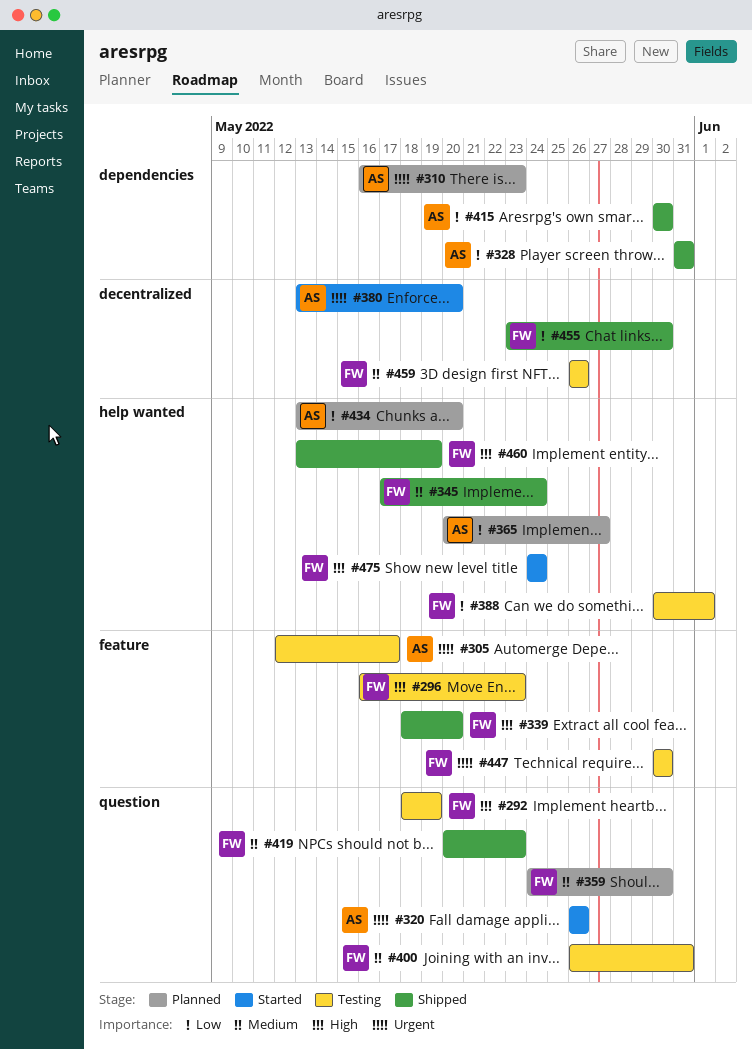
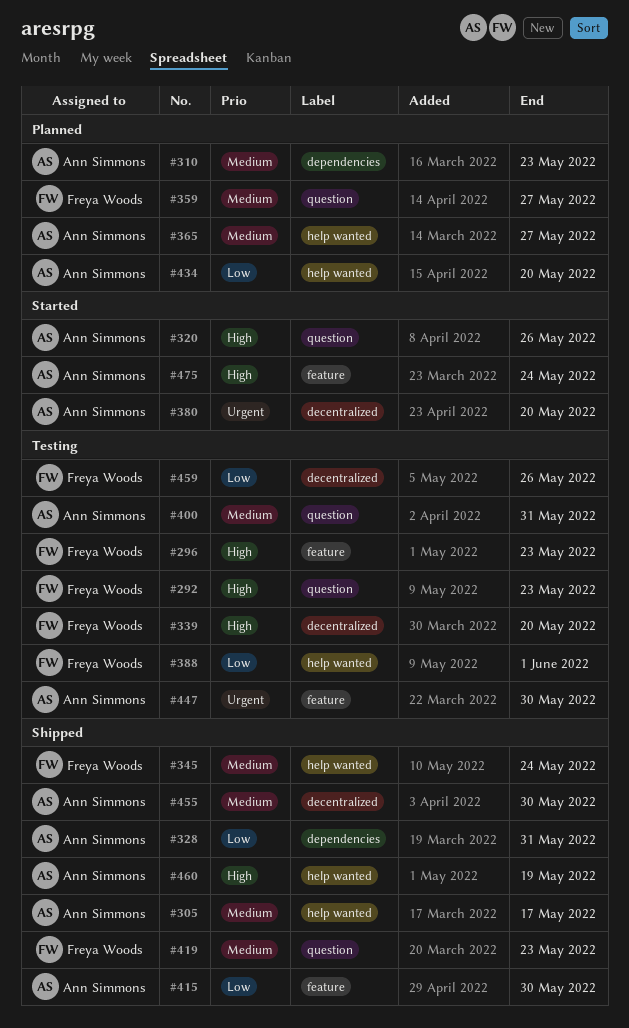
#292, due: May 19 -> May 23
#305, status: Testing -> Shipped
#305, priority: Urgent -> Medium
#305, label: feature -> help wanted
#310, priority: Urgent -> Medium
#320, priority: Urgent -> High
#339, status: Shipped -> Testing
#339, label: feature -> decentralized
#359, due: May 30 -> May 27
#365, priority: Low -> Medium
#400, owner: Freya Woods -> Ann Simmons
#415, label: dependencies -> feature
#447, owner: Freya Woods -> Ann Simmons
#455, owner: Freya Woods -> Ann Simmons
#455, priority: Low -> Medium
#459, priority: Medium -> Low
#460, owner: Freya Woods -> Ann Simmons
#475, owner: Freya Woods -> Ann Simmons
#475, label: help wanted -> feature

